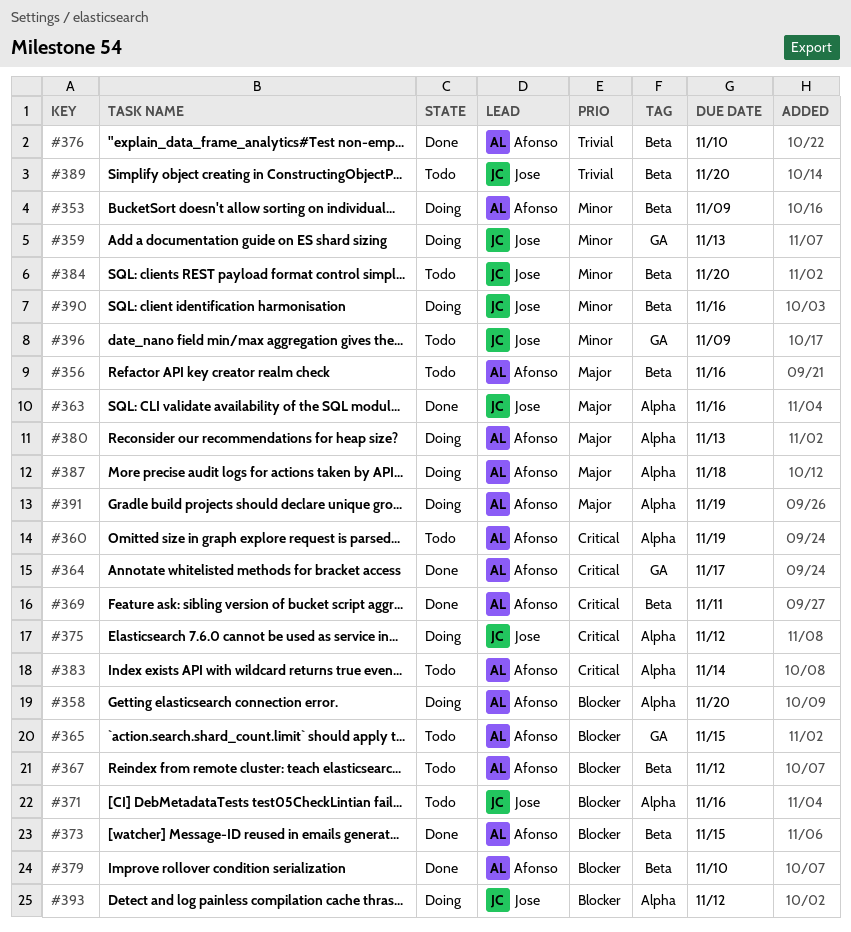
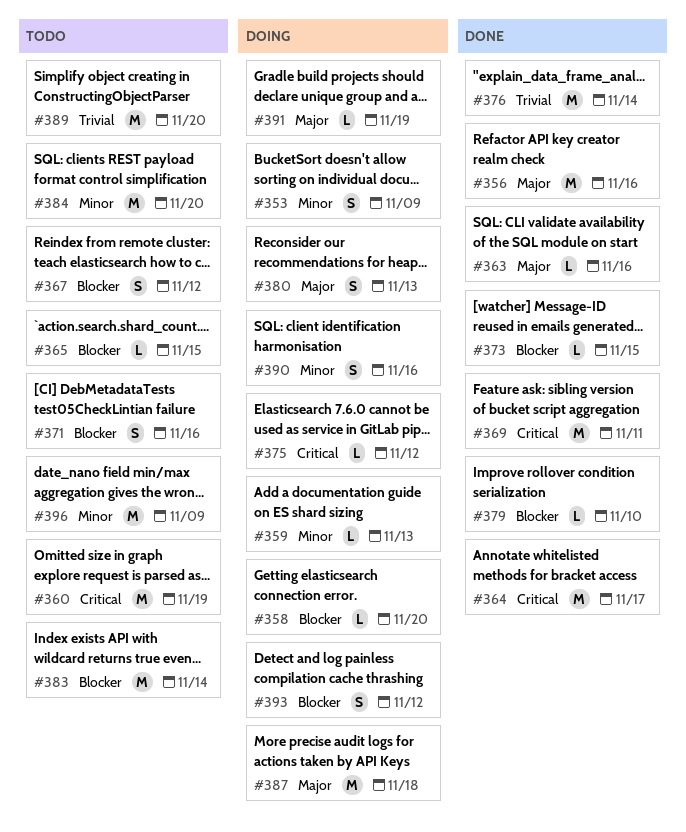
#356, status: Todo -> Done
#376, due: Nov 10 -> Nov 14
#383, priority: Critical -> Blocker

